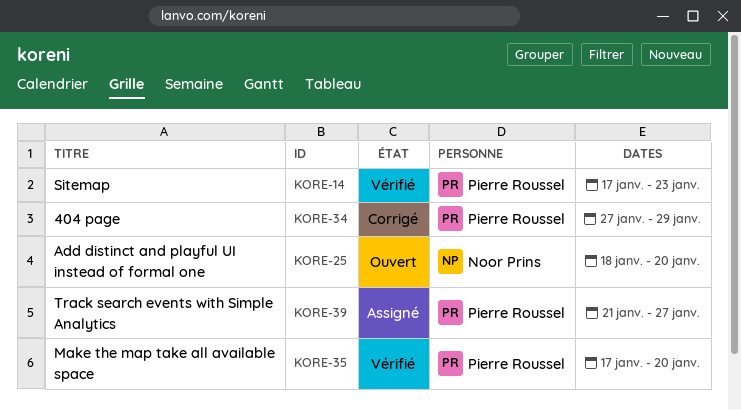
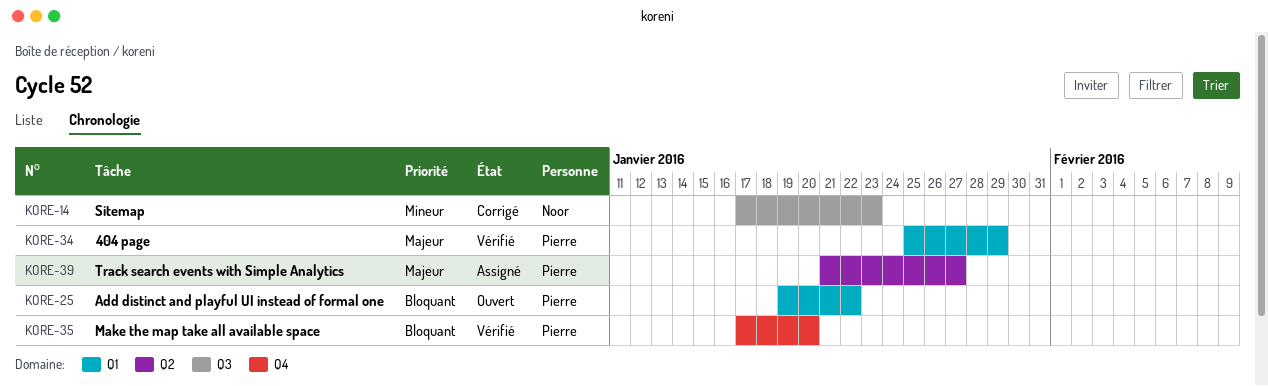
KORE-14, status: Vérifié -> Corrigé
KORE-14, owner: Pierre Roussel -> Noor Prins
KORE-25, owner: Noor Prins -> Pierre Roussel
KORE-25, start: Jan 18 -> Jan 19
KORE-25, due: Jan 20 -> Jan 22
KORE-34, status: Corrigé -> Vérifié
KORE-34, start: Jan 27 -> Jan 25

